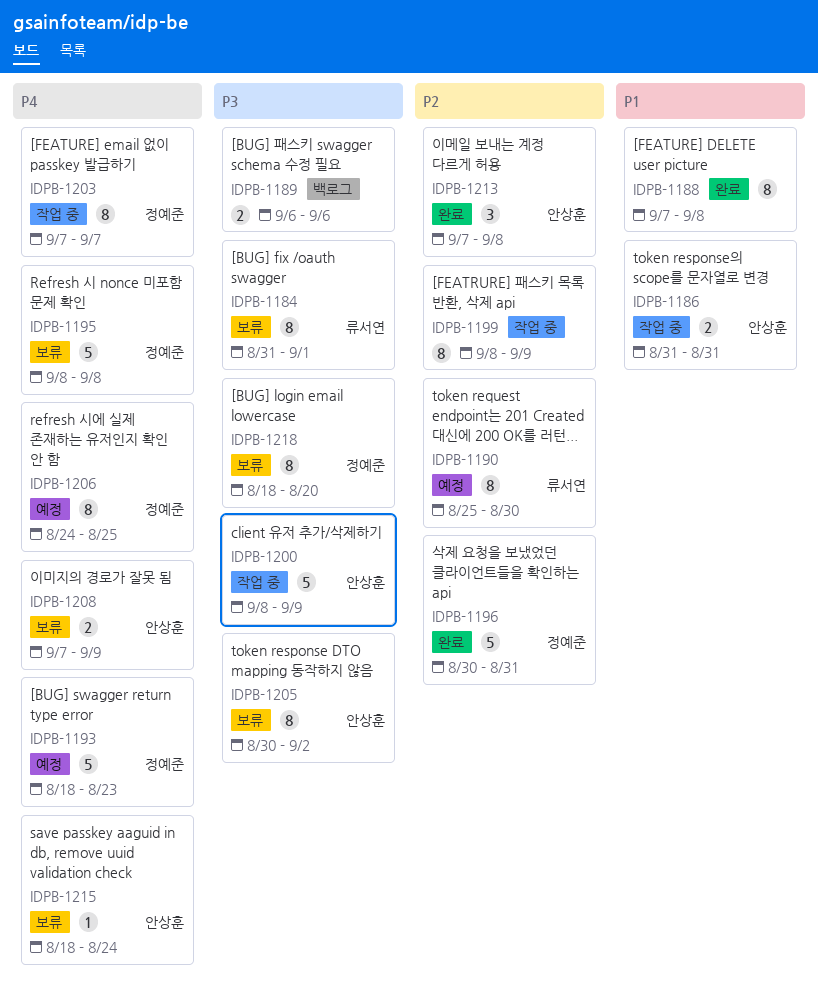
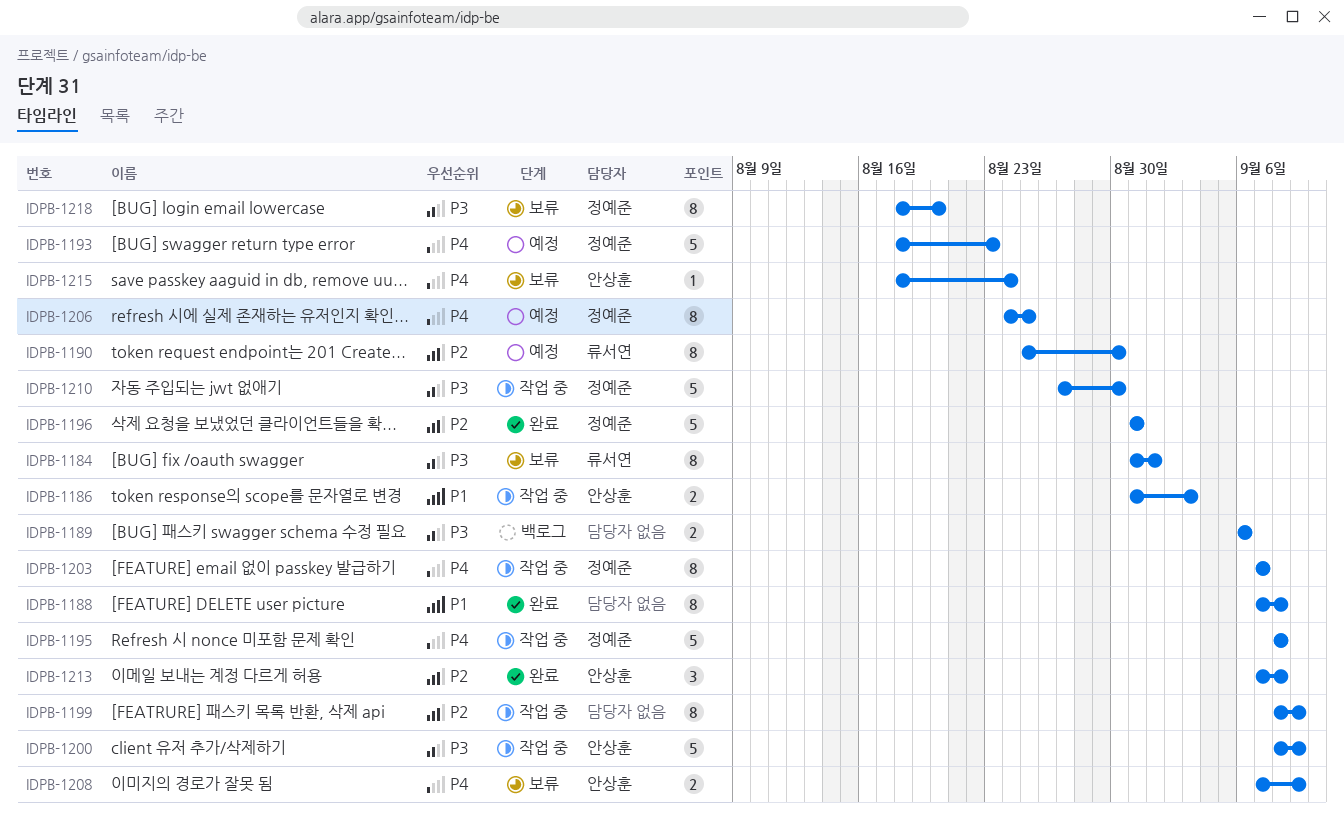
IDPB-1186, due: Aug 31 -> Sep 3
IDPB-1195, status: 보류 -> 작업 중
IDPB-1196, start: Aug 30 -> Aug 31
IDPB-1205: present -> none
IDPB-1210: none -> present

